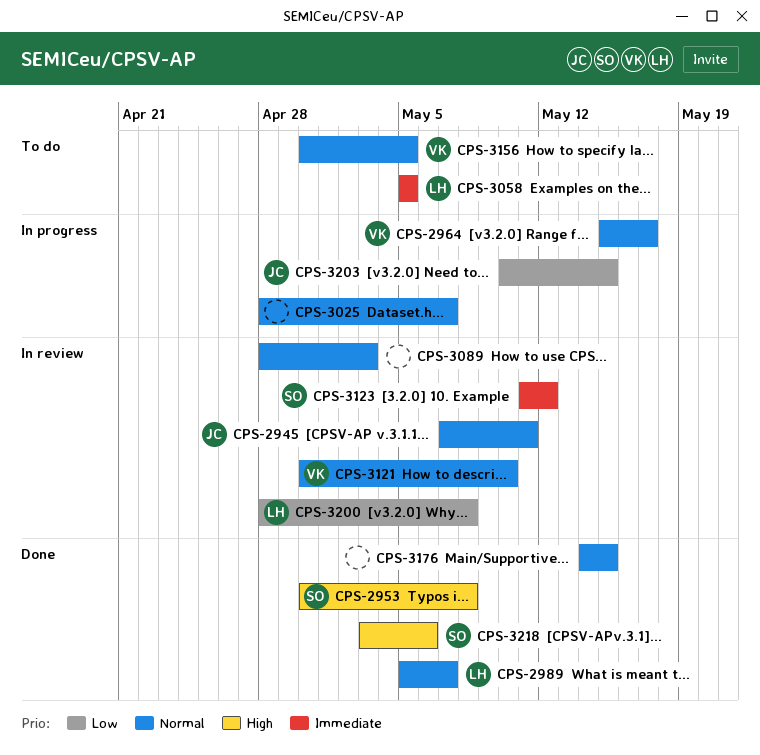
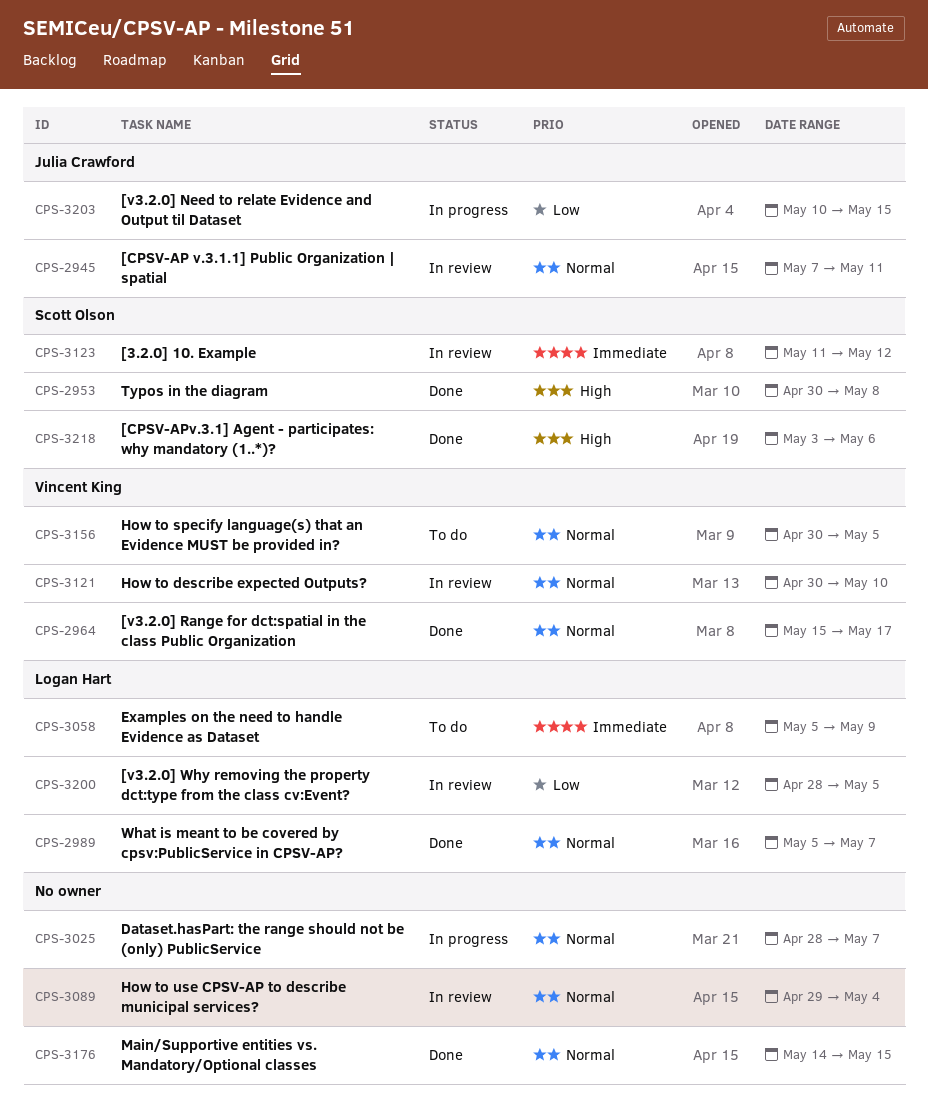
CPS-2964, status: In progress -> Done
CPS-3058, due: May 5 -> May 9
CPS-3089, start: Apr 28 -> Apr 29
CPS-3089, due: May 3 -> May 4
CPS-3200, due: May 8 -> May 5

